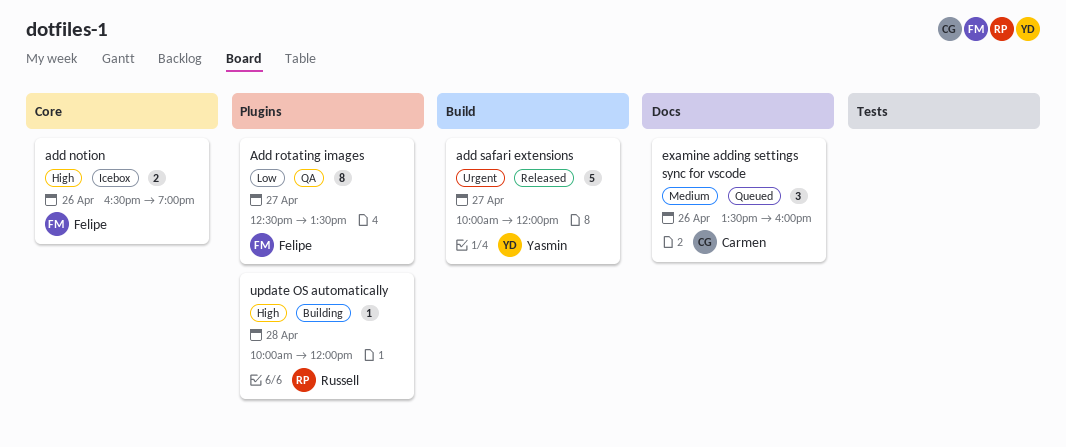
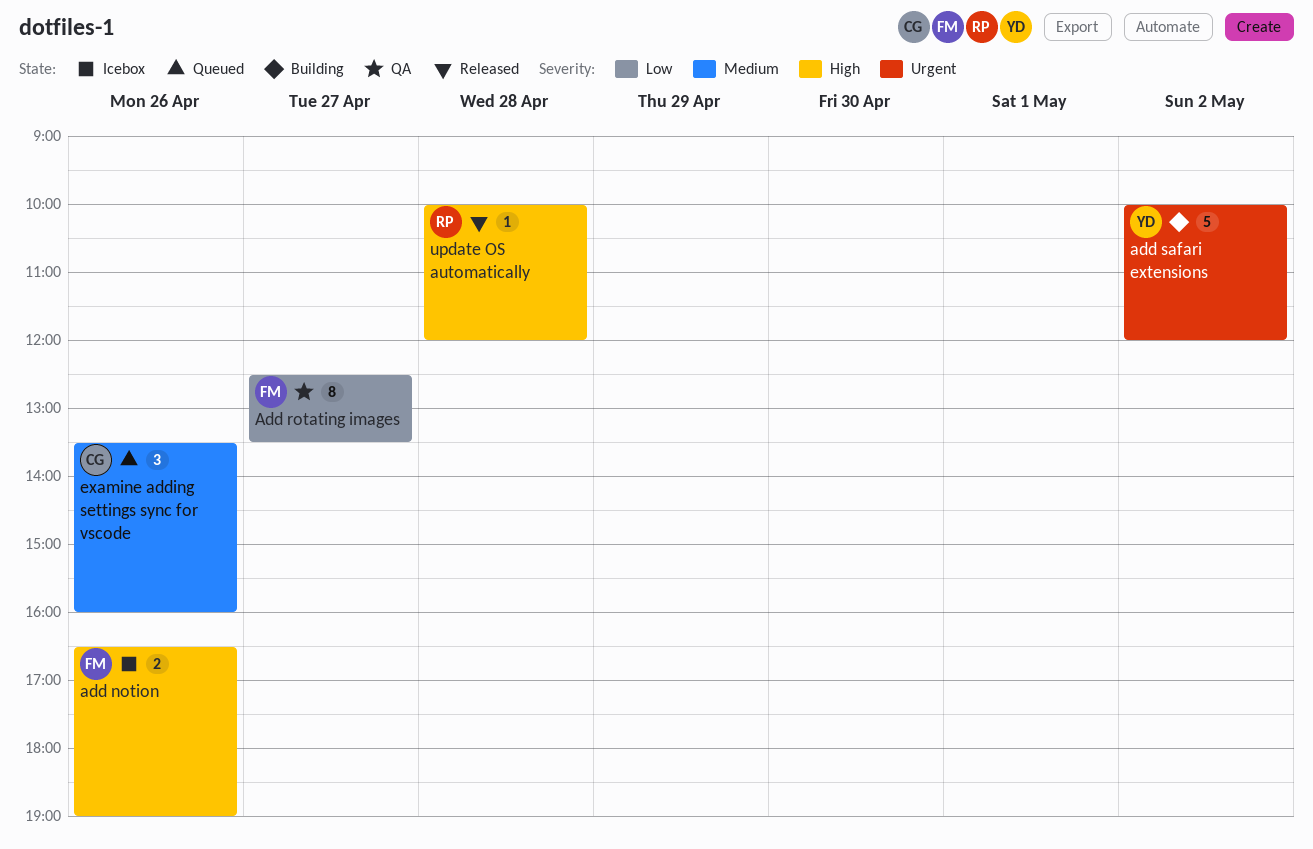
add safari extensions, status: Released -> Building
add safari extensions, day: Apr 27 -> May 2
update OS automatically, status: Building -> Released

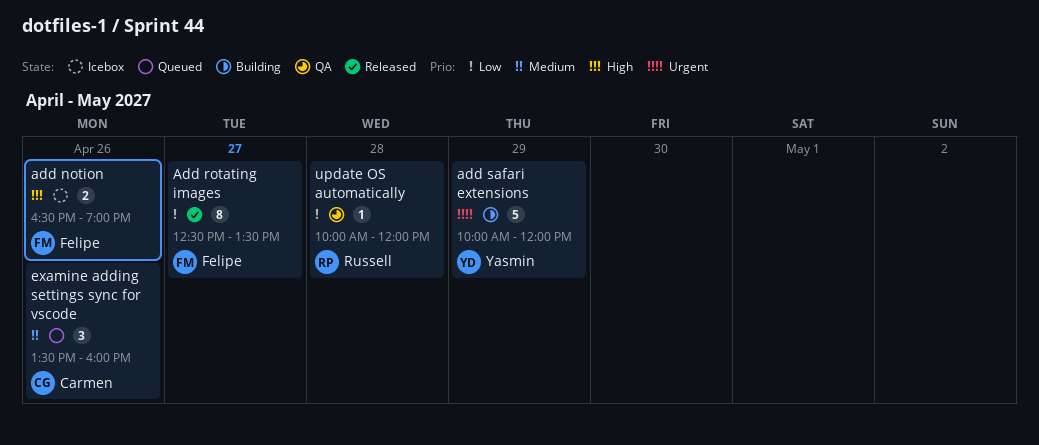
Add rotating images, status: QA -> Released
add safari extensions, day: May 2 -> Apr 29
update OS automatically, status: Released -> QA
update OS automatically, priority: High -> Low

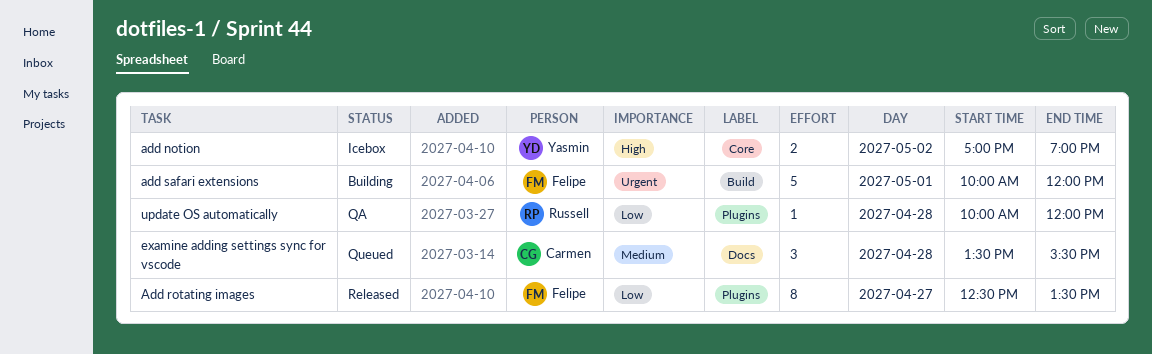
add notion, owner: Felipe -> Yasmin
add notion, day: Apr 26 -> May 2
add notion, begins: 16:30 -> 17:00
add safari extensions, owner: Yasmin -> Felipe
add safari extensions, day: Apr 29 -> May 1
examine adding settings sync for vscode, day: Apr 26 -> Apr 28
examine adding settings sync for vscode, ends: 16:00 -> 15:30

